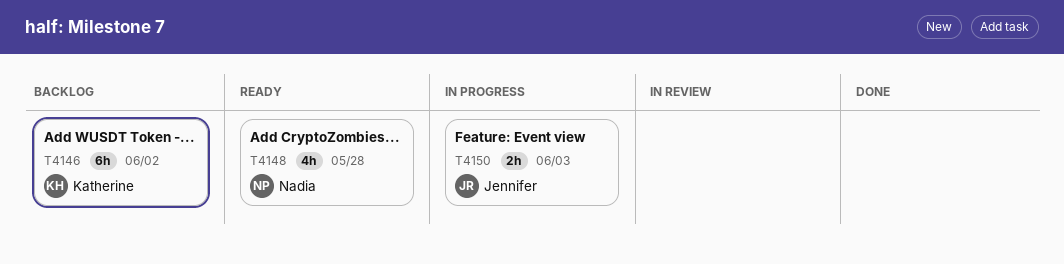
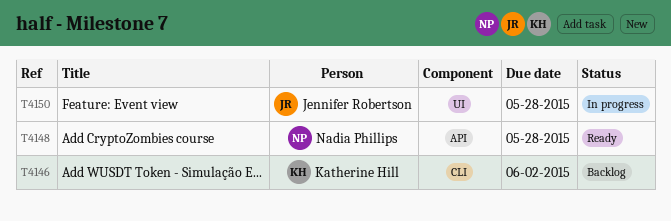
T4150, due: Jun 3 -> May 28

